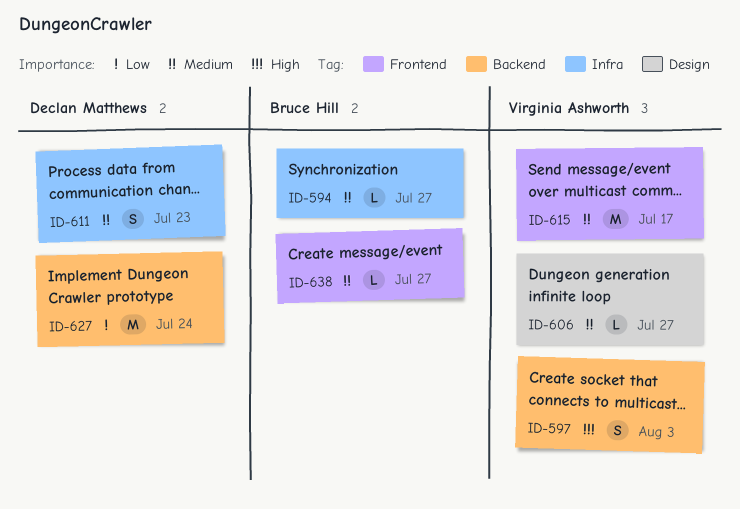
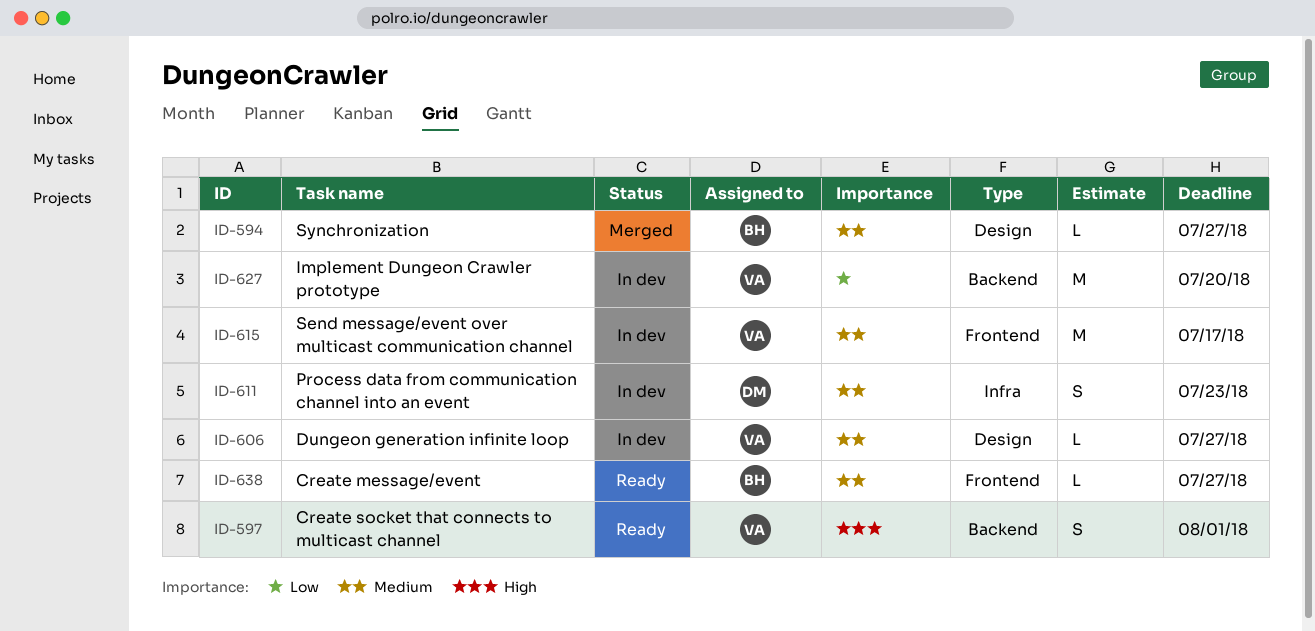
ID-594, label: Infra -> Design
ID-597, due: Aug 3 -> Aug 1
ID-627, owner: Declan Matthews -> Virginia Ashworth
ID-627, due: Jul 24 -> Jul 20

